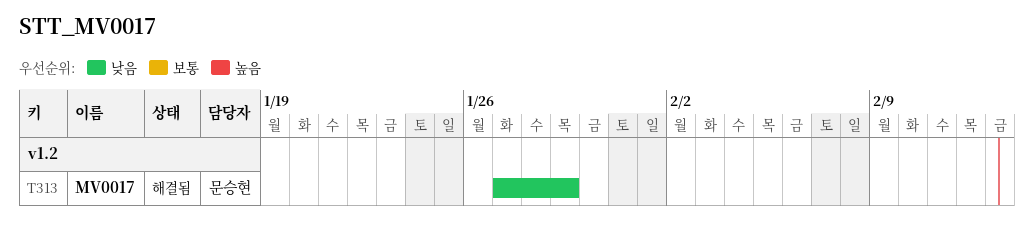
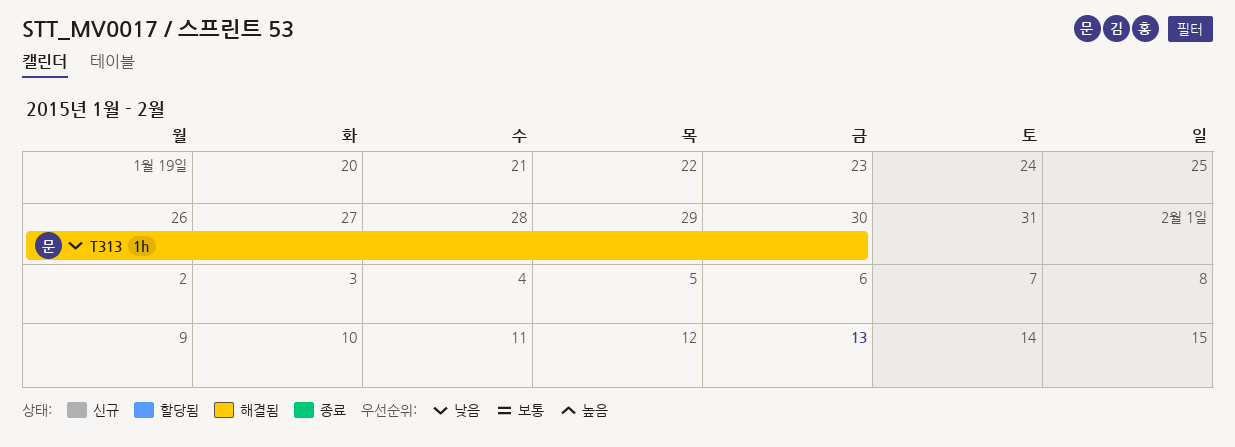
T313, start: Jan 27 -> Jan 26
T313, due: Jan 29 -> Jan 30

